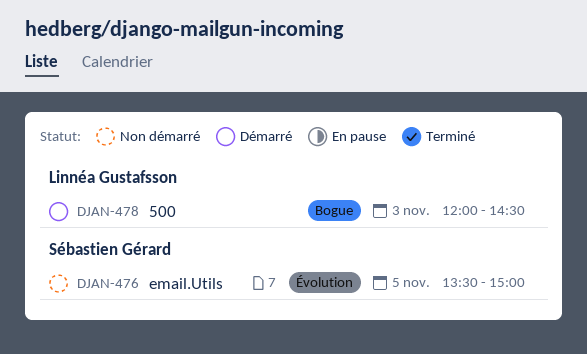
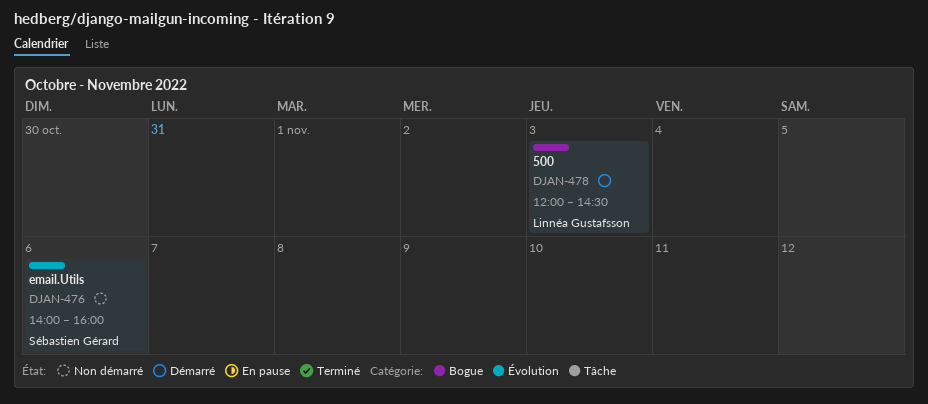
DJAN-476, day: Nov 5 -> Nov 6
DJAN-476, begins: 13:30 -> 14:00
DJAN-476, ends: 15:00 -> 16:00

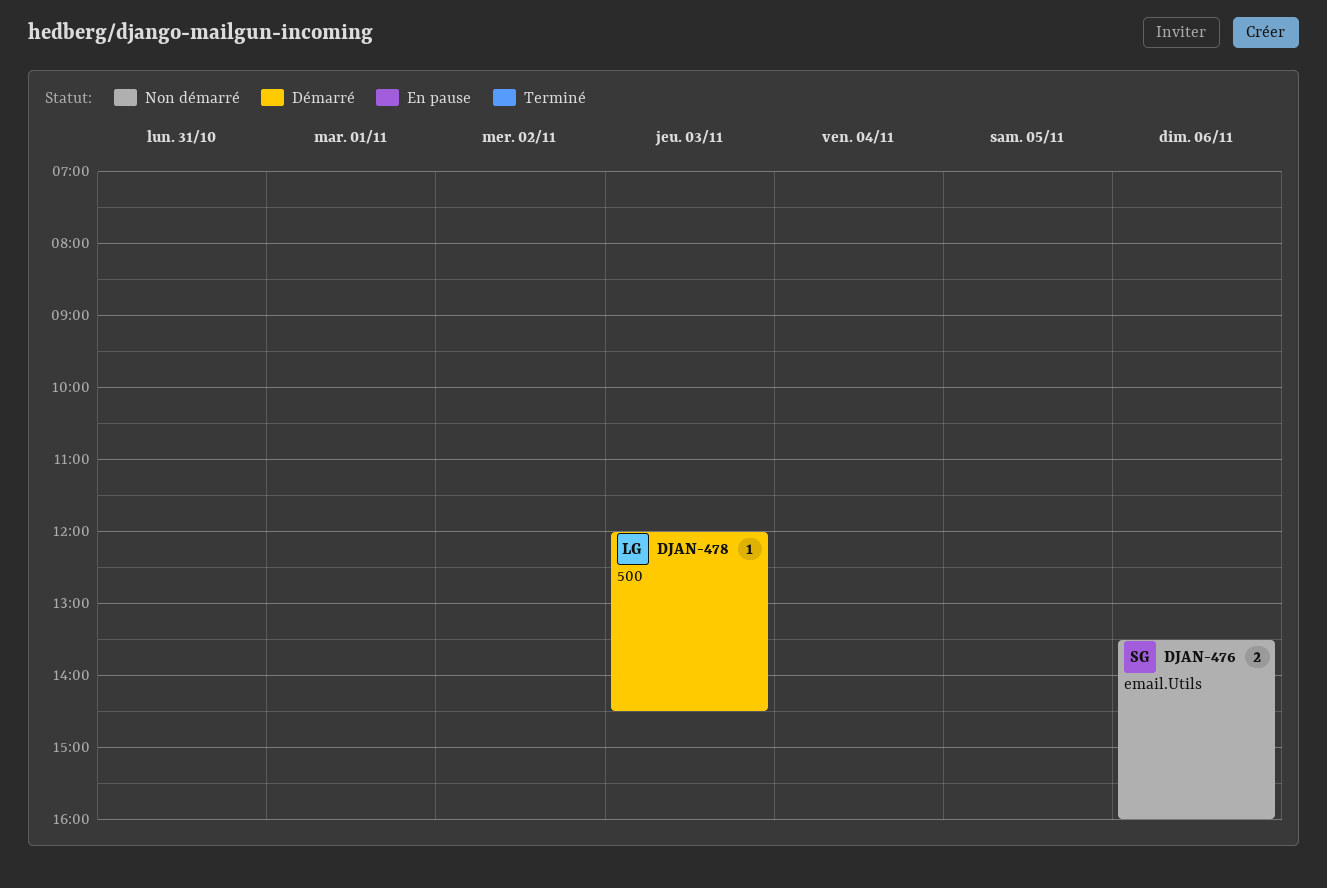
DJAN-476, begins: 14:00 -> 13:30

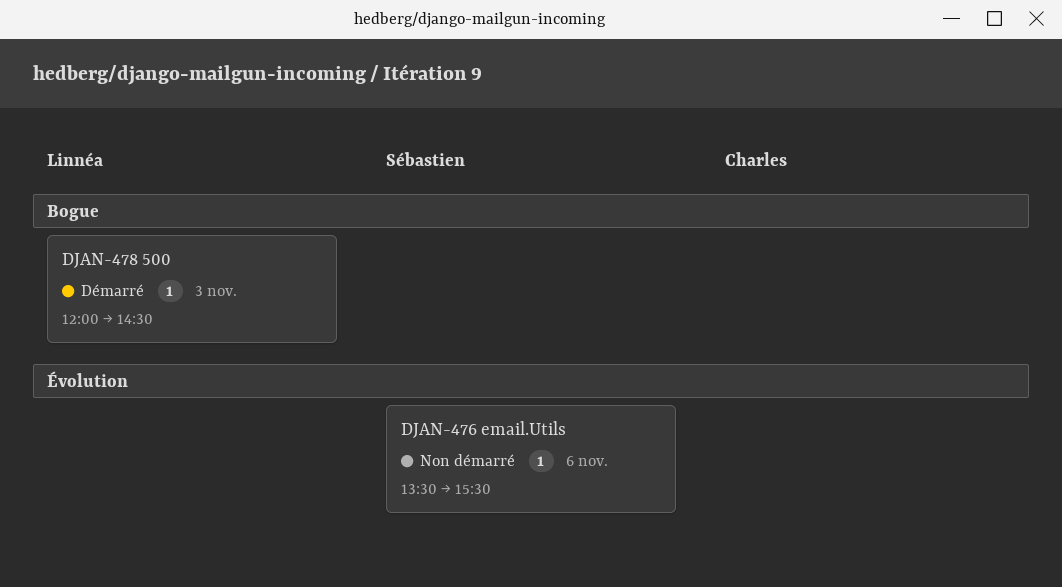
DJAN-476, estimate: 2 -> 1
DJAN-476, ends: 16:00 -> 15:30

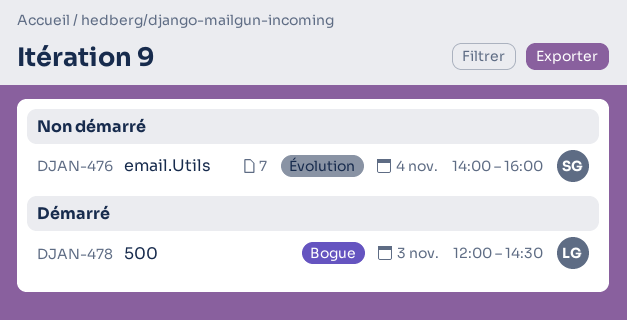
DJAN-476, day: Nov 6 -> Nov 4
DJAN-476, begins: 13:30 -> 14:00
DJAN-476, ends: 15:30 -> 16:00

